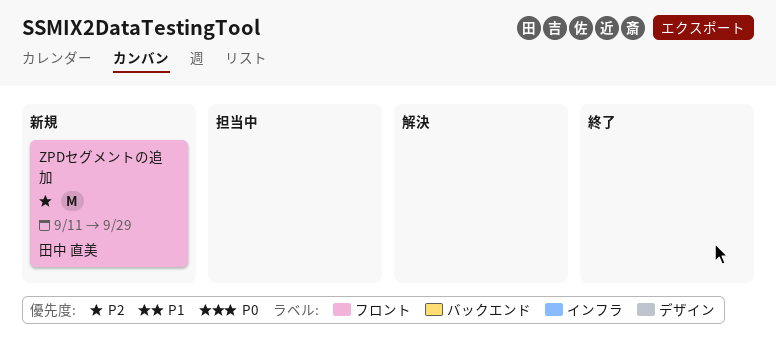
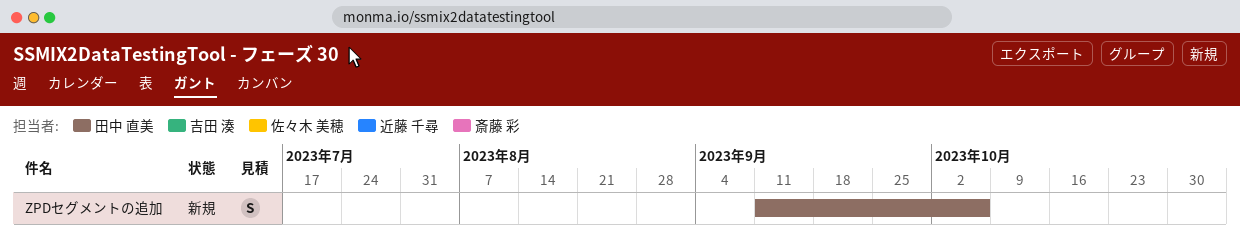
ZPDセグメントの追加, estimate: M -> S
ZPDセグメントの追加, due: Sep 29 -> Oct 6

